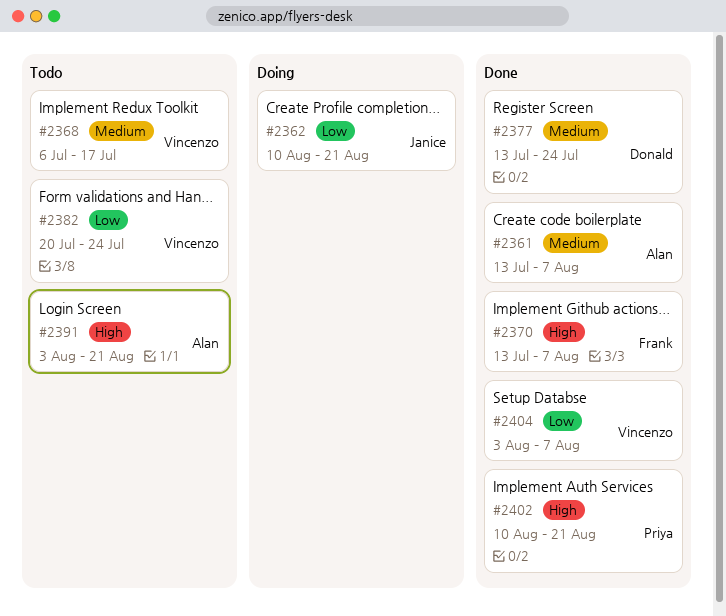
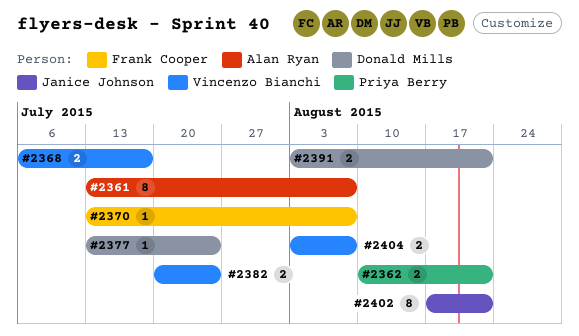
#2362, owner: Janice Johnson -> Priya Berry
#2391, owner: Alan Ryan -> Donald Mills
#2402, owner: Priya Berry -> Janice Johnson
#2402, start: Aug 10 -> Aug 17

